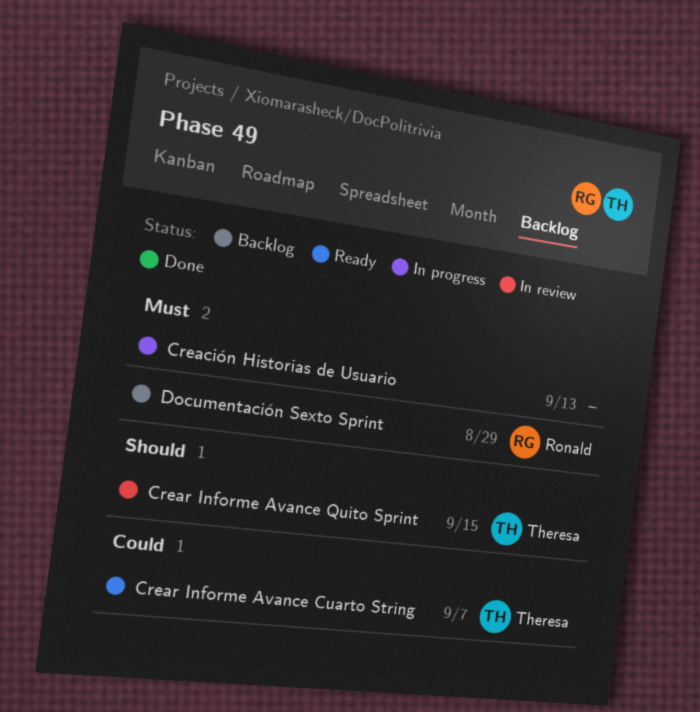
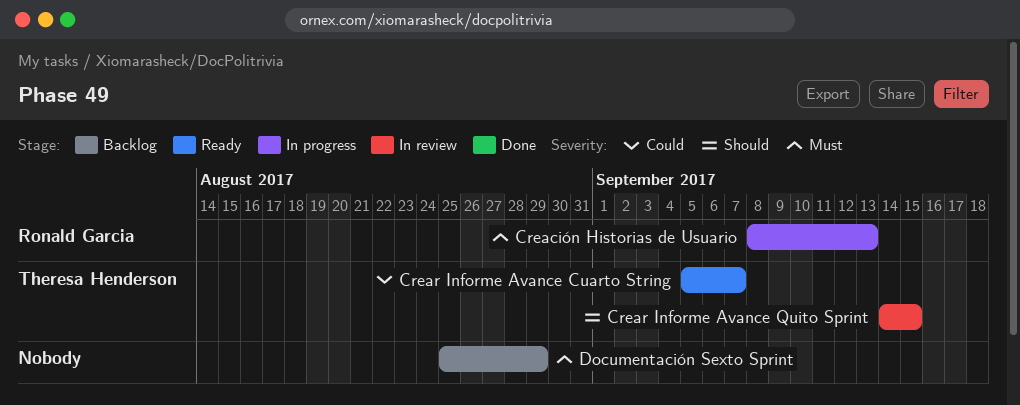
Creación Historias de Usuario, owner: none -> Ronald Garcia
Documentación Sexto Sprint, owner: Ronald Garcia -> none

